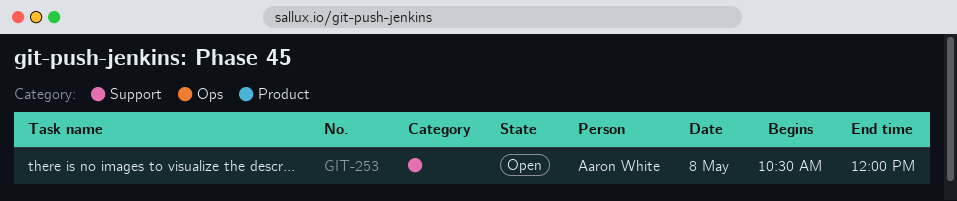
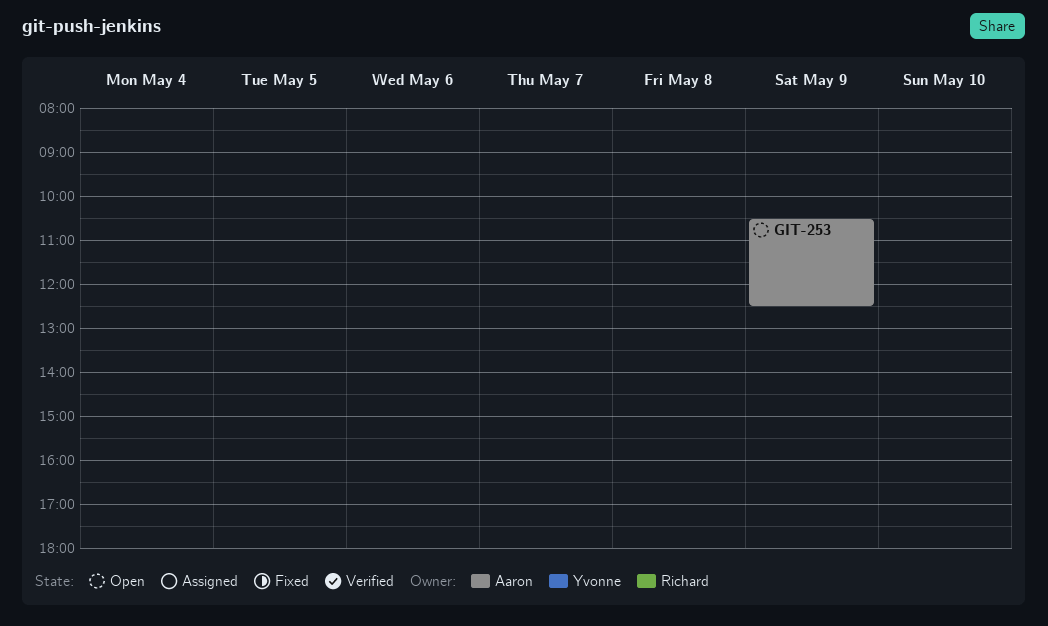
GIT-253, day: May 8 -> May 9
GIT-253, ends: 12:00 -> 12:30

